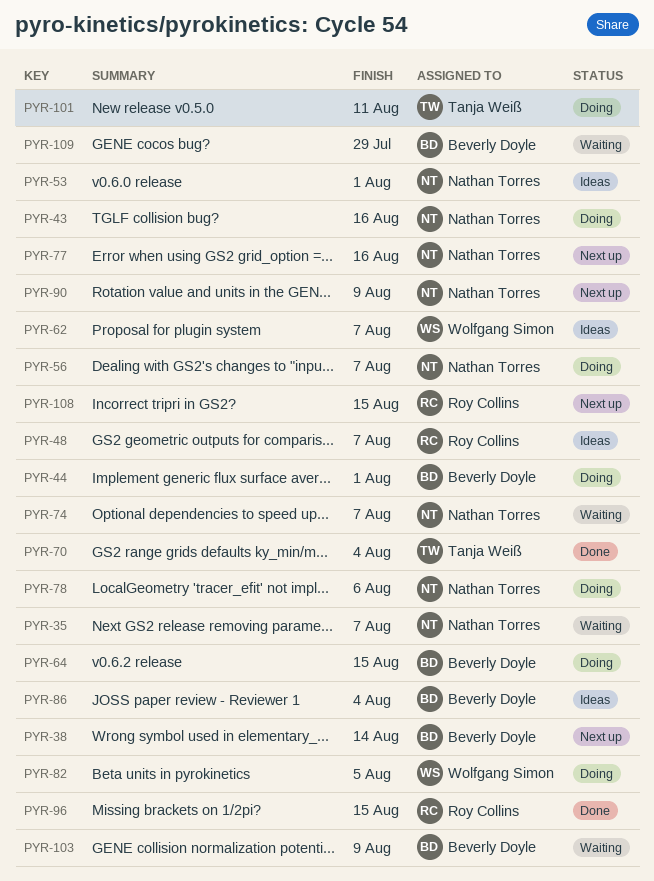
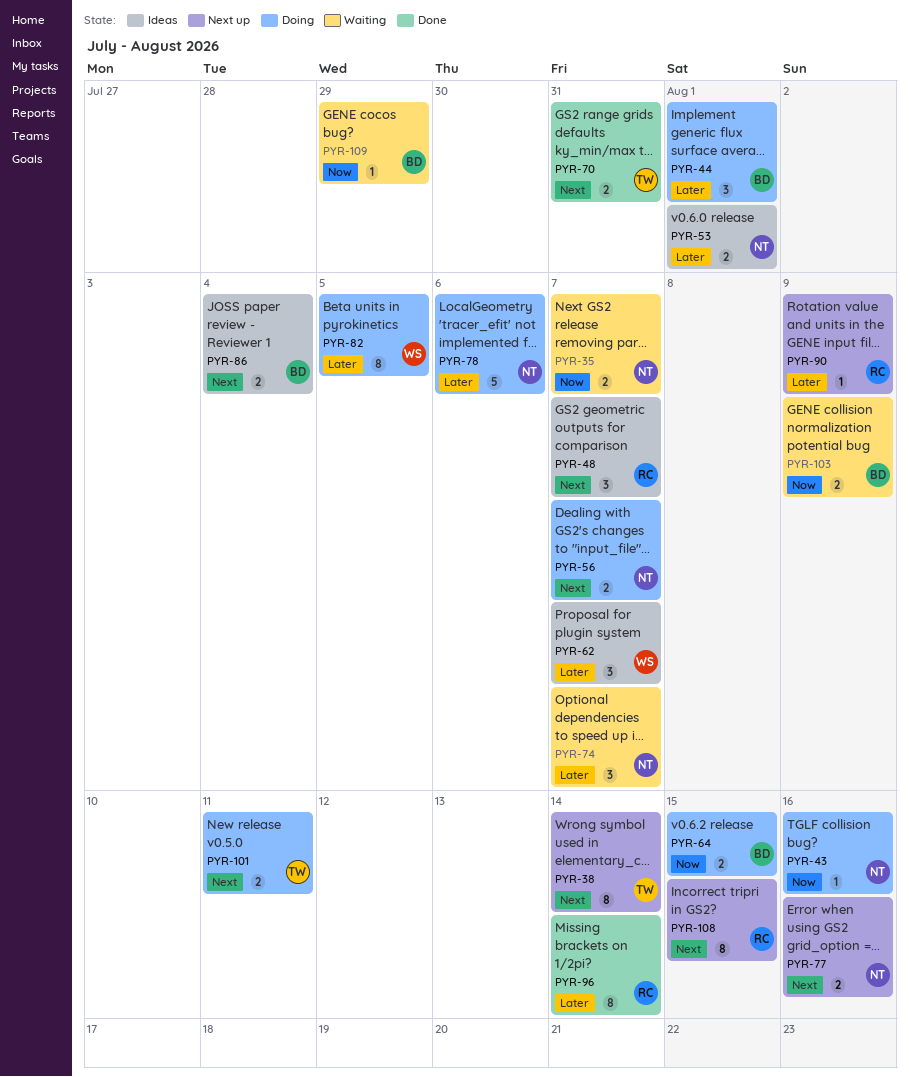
PYR-38, owner: Beverly Doyle -> Tanja Weiß
PYR-70, due: Aug 4 -> Jul 31
PYR-90, owner: Nathan Torres -> Roy Collins
PYR-96, due: Aug 15 -> Aug 14

